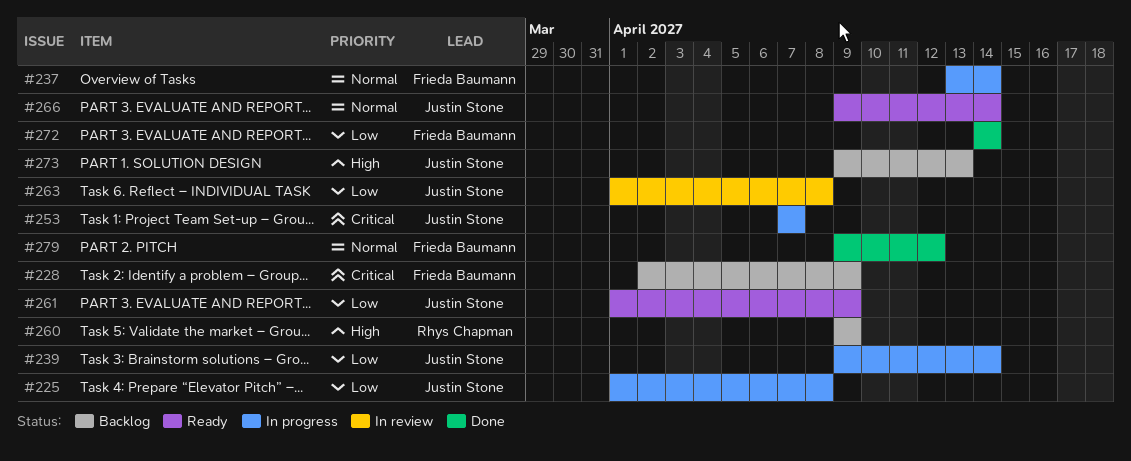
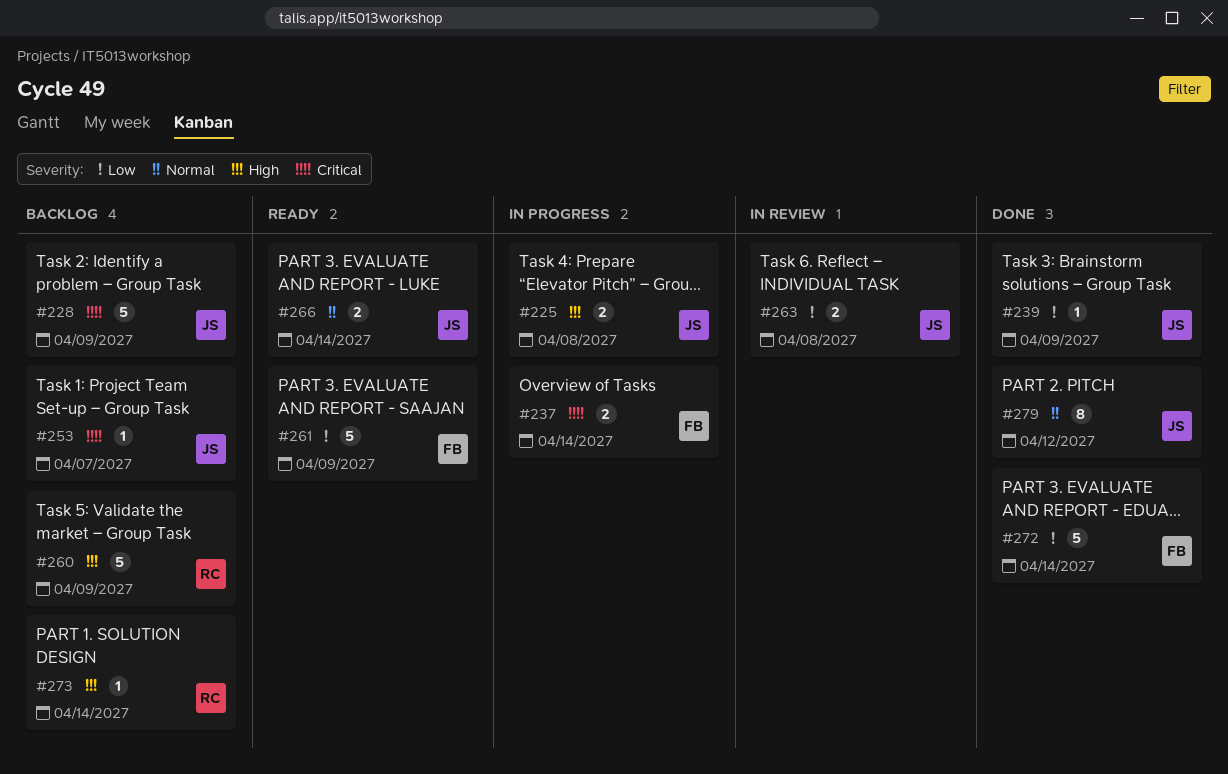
#225, priority: Low -> High
#228, owner: Frieda Baumann -> Justin Stone
#237, priority: Normal -> Critical
#239, status: In progress -> Done
#239, due: Apr 14 -> Apr 9
#253, status: In progress -> Backlog
#261, owner: Justin Stone -> Frieda Baumann
#273, owner: Justin Stone -> Rhys Chapman
#273, due: Apr 13 -> Apr 14
#279, owner: Frieda Baumann -> Justin Stone

